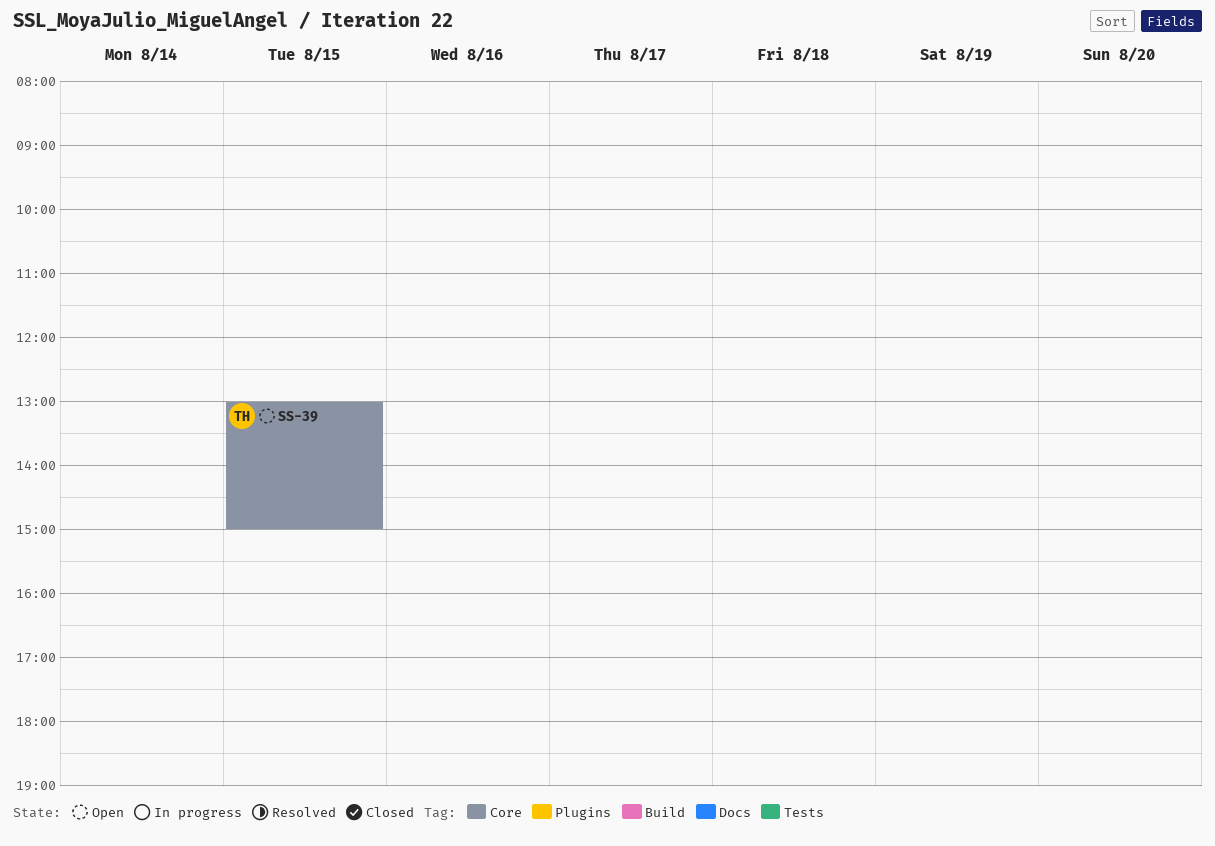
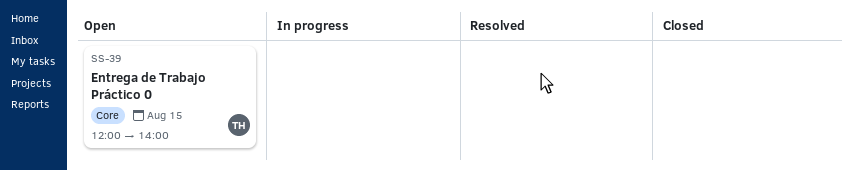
SS-39, begins: 13:00 -> 12:00
SS-39, ends: 15:00 -> 14:00

